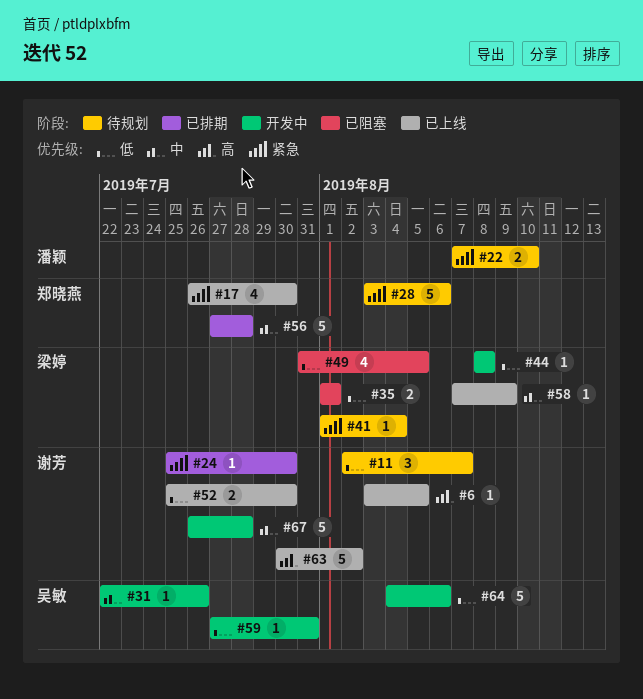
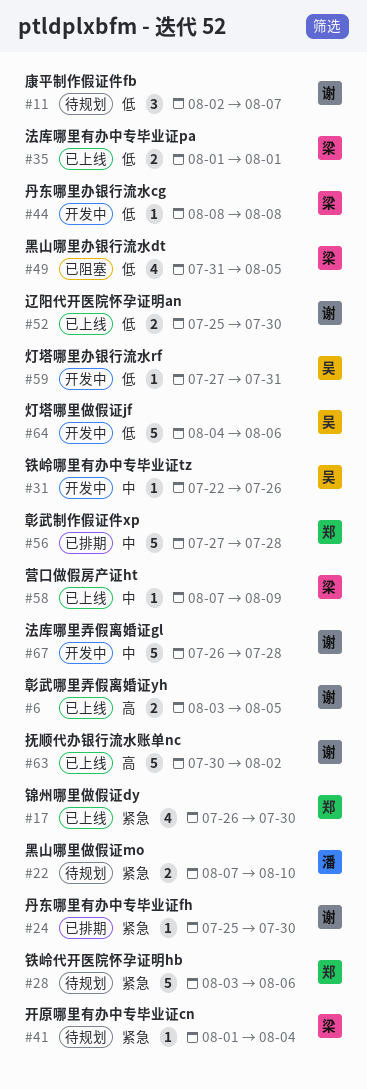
#6, estimate: 1 -> 2
#35, status: 已阻塞 -> 已上线

